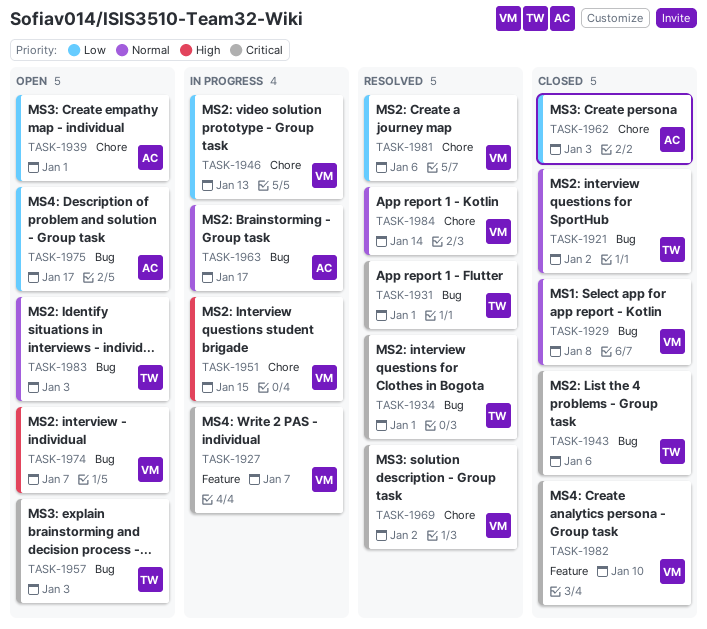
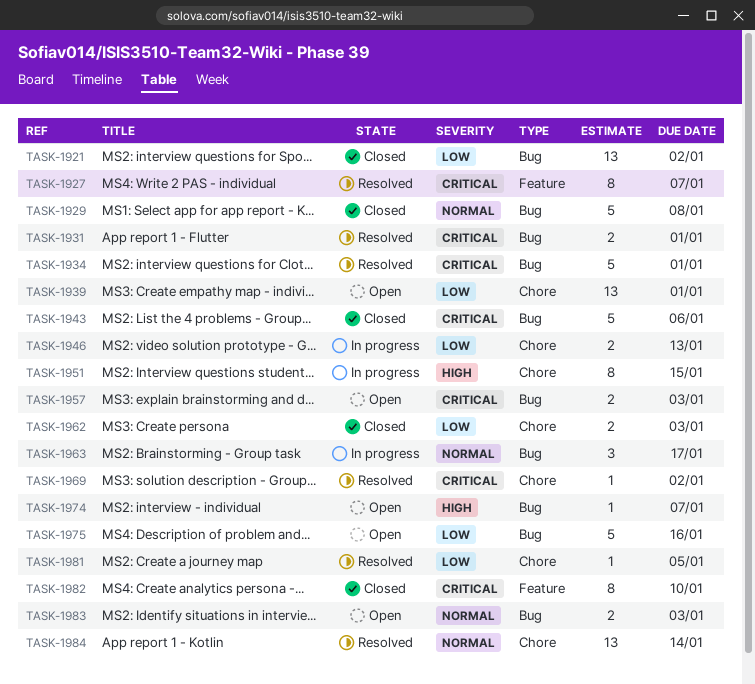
TASK-1921, priority: Normal -> Low
TASK-1927, status: In progress -> Resolved
TASK-1975, due: Jan 17 -> Jan 16
TASK-1981, due: Jan 6 -> Jan 5

